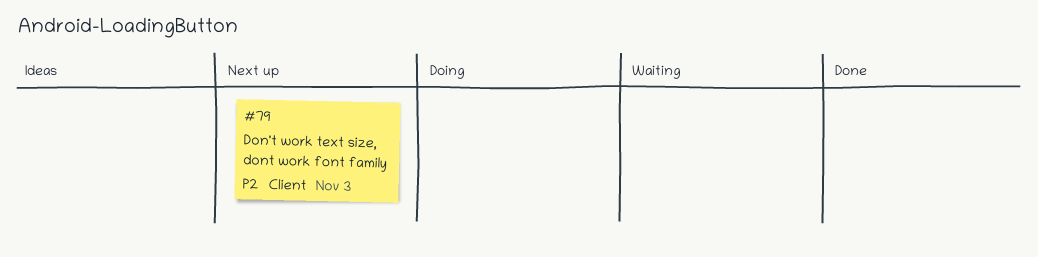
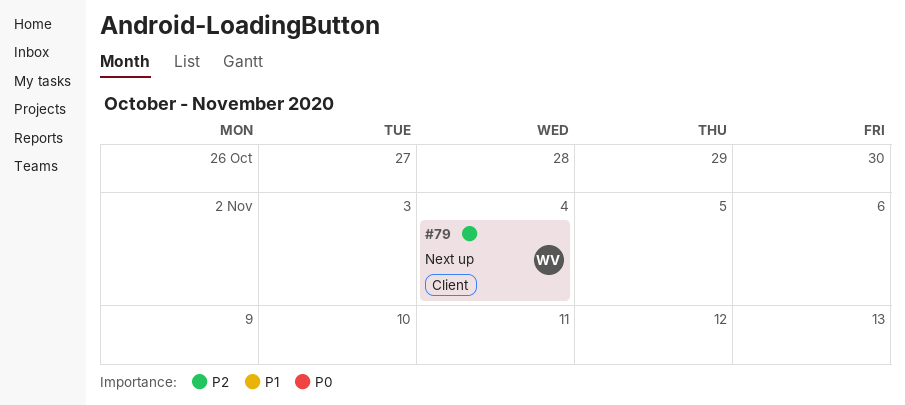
#79, due: Nov 3 -> Nov 4

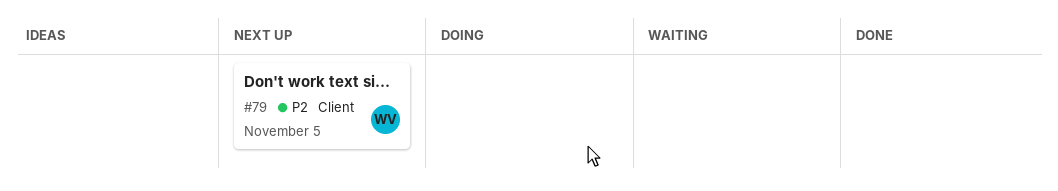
#79, due: Nov 4 -> Nov 5

